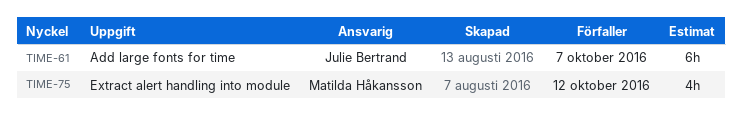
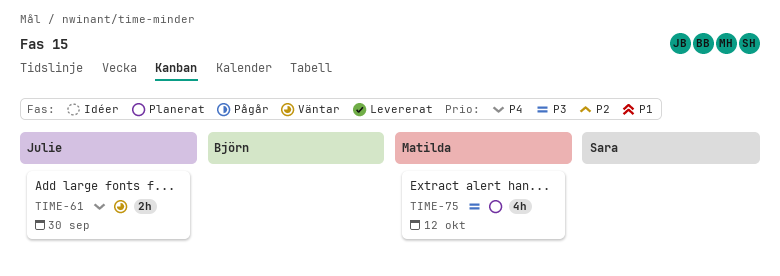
TIME-61, estimate: 6h -> 2h
TIME-61, due: Oct 7 -> Sep 30

